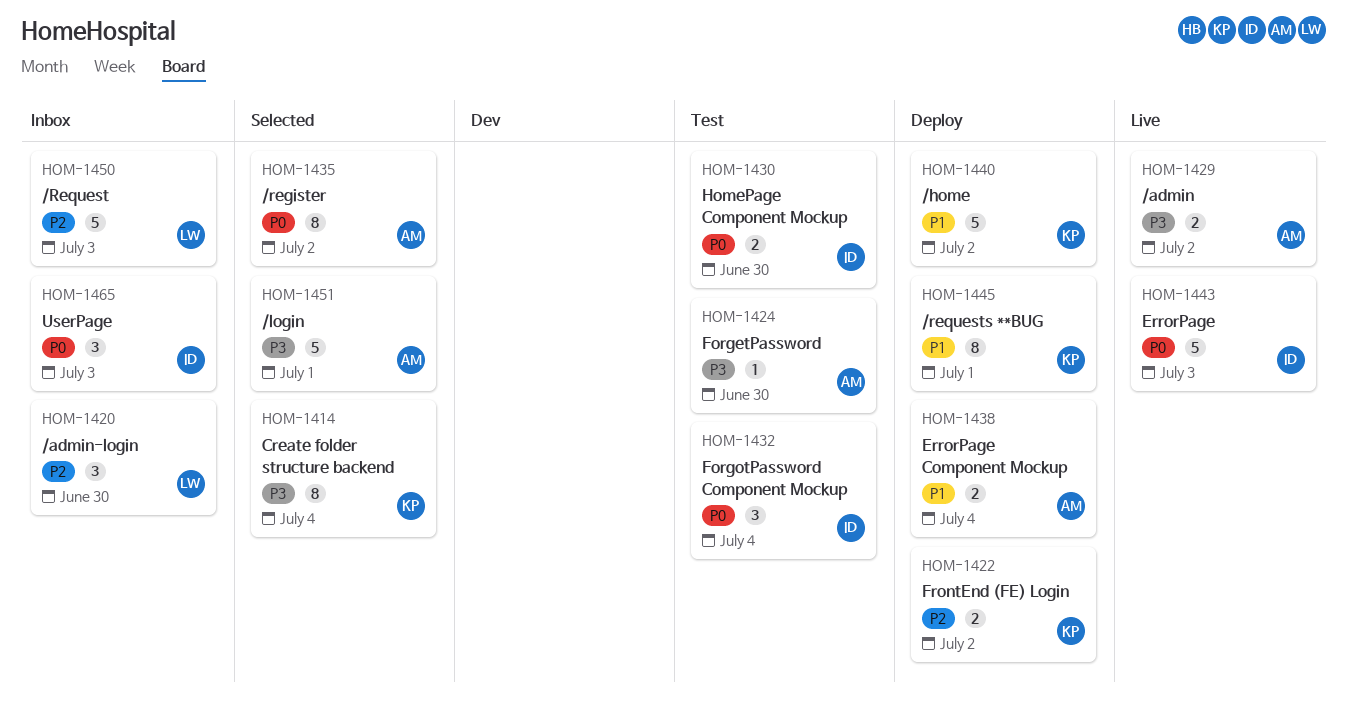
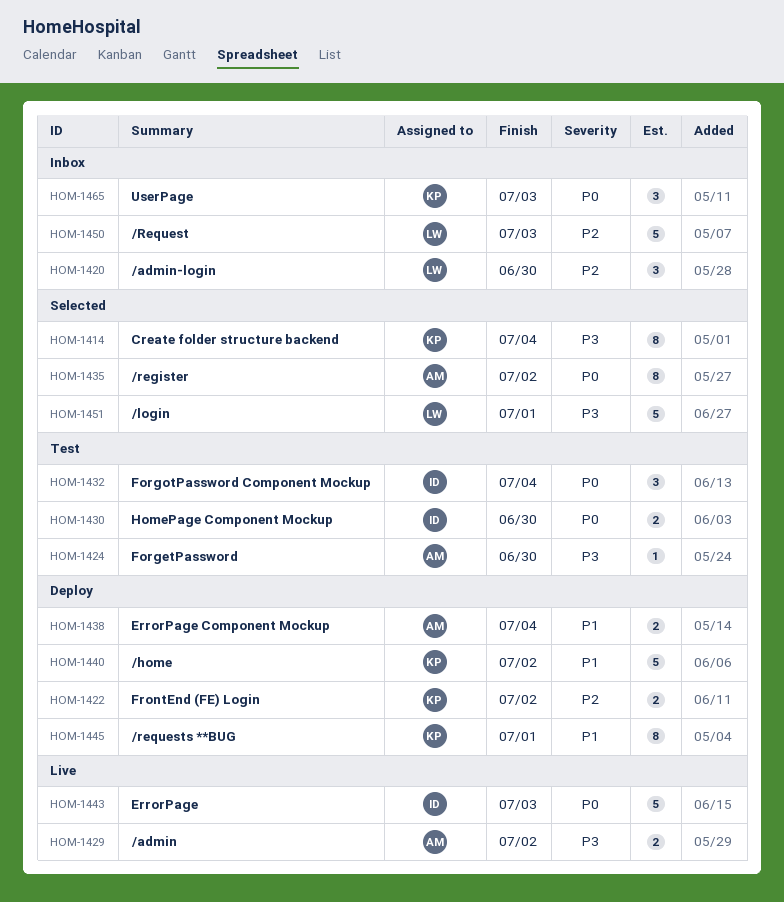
HOM-1451, owner: AM -> LW
HOM-1465, owner: ID -> KP

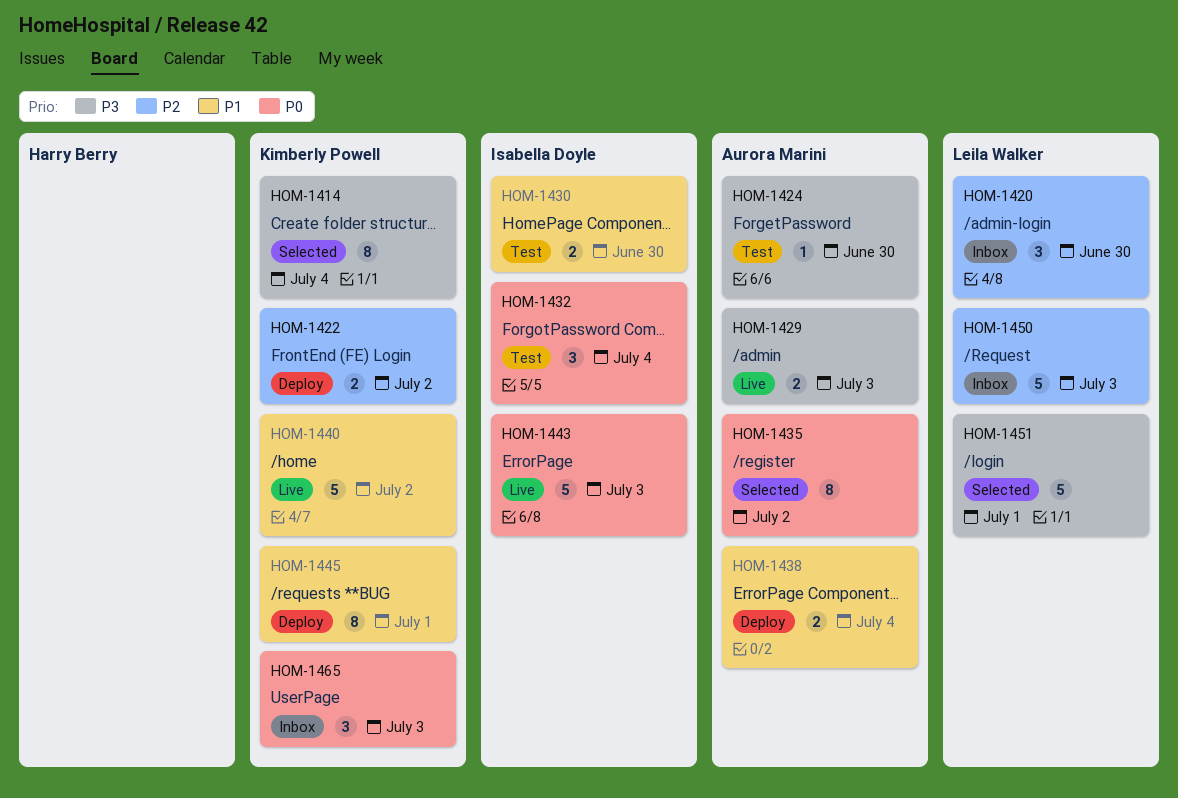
HOM-1429, due: Jul 2 -> Jul 3
HOM-1430, priority: P0 -> P1
HOM-1440, status: Deploy -> Live

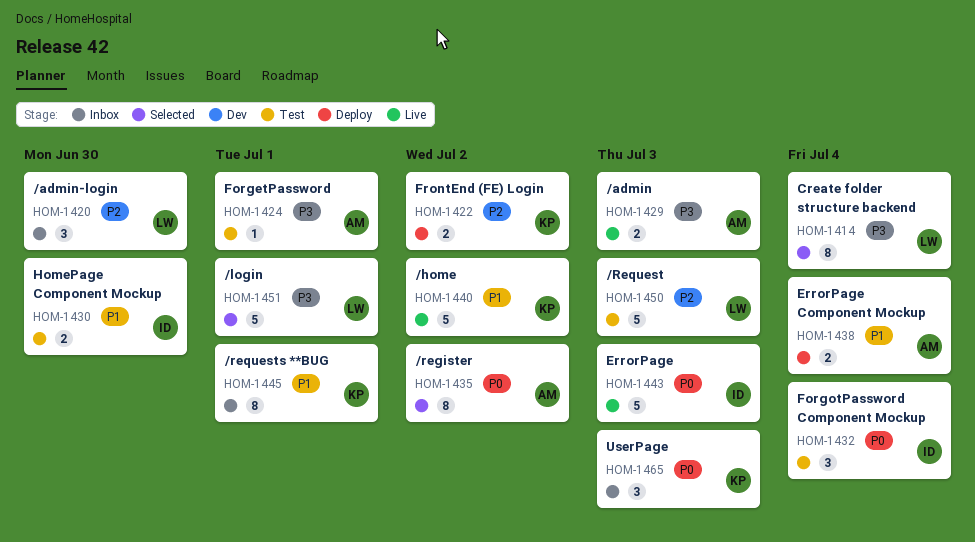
HOM-1414, owner: Kimberly Powell -> Leila Walker
HOM-1424, due: Jun 30 -> Jul 1
HOM-1445, status: Deploy -> Inbox
HOM-1450, status: Inbox -> Test

